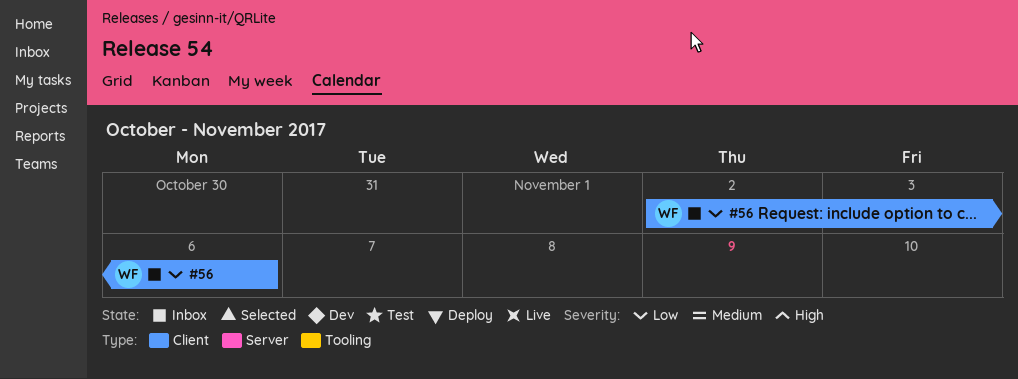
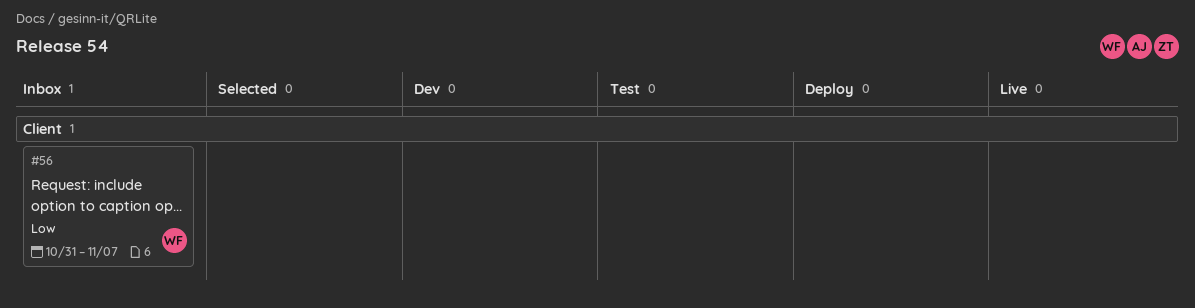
#56, start: Nov 2 -> Oct 31
#56, due: Nov 6 -> Nov 7

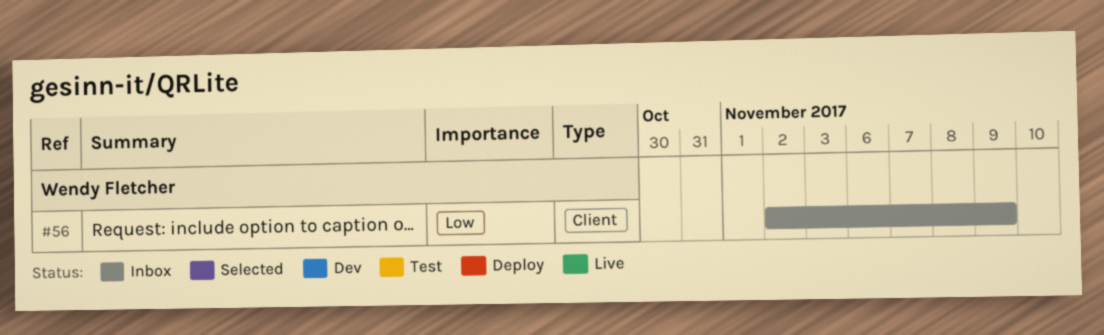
#56, start: Oct 31 -> Nov 2
#56, due: Nov 7 -> Nov 9

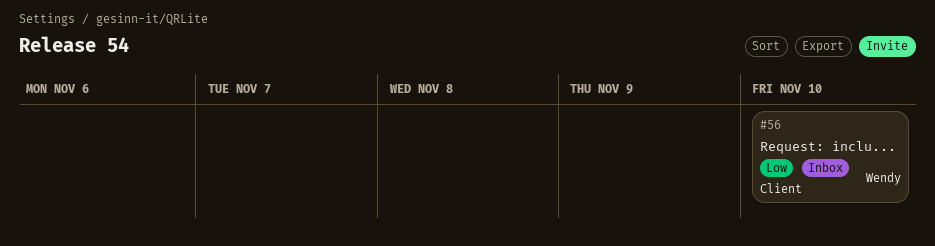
#56, due: Nov 9 -> Nov 10

